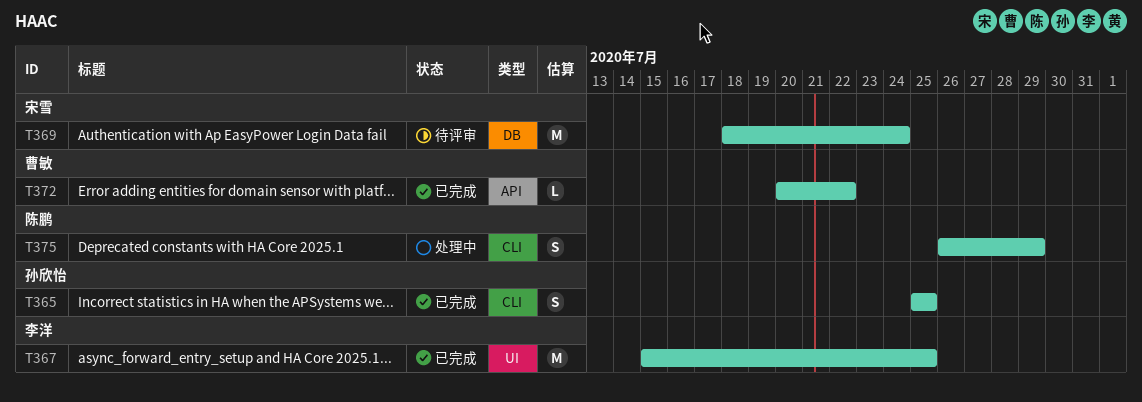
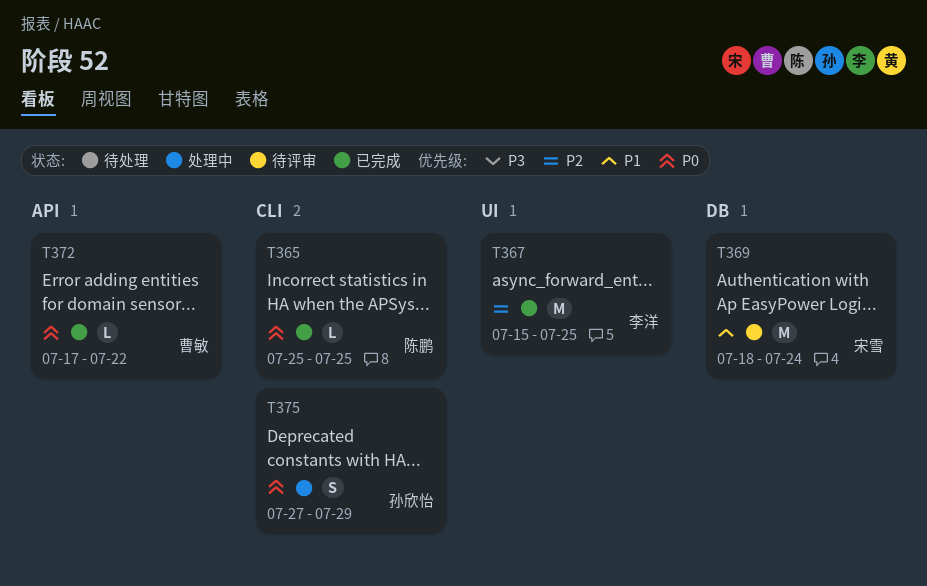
T365, owner: 孙欣怡 -> 陈鹏
T365, estimate: S -> L
T372, start: Jul 20 -> Jul 17
T375, owner: 陈鹏 -> 孙欣怡
T375, start: Jul 26 -> Jul 27

